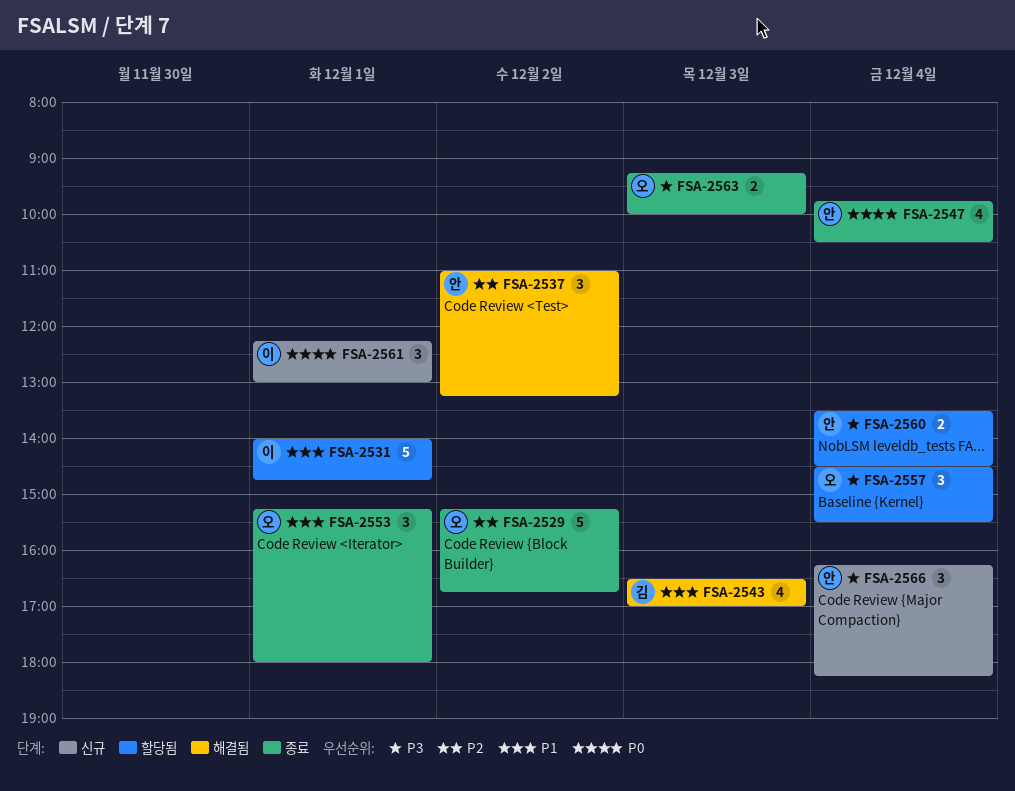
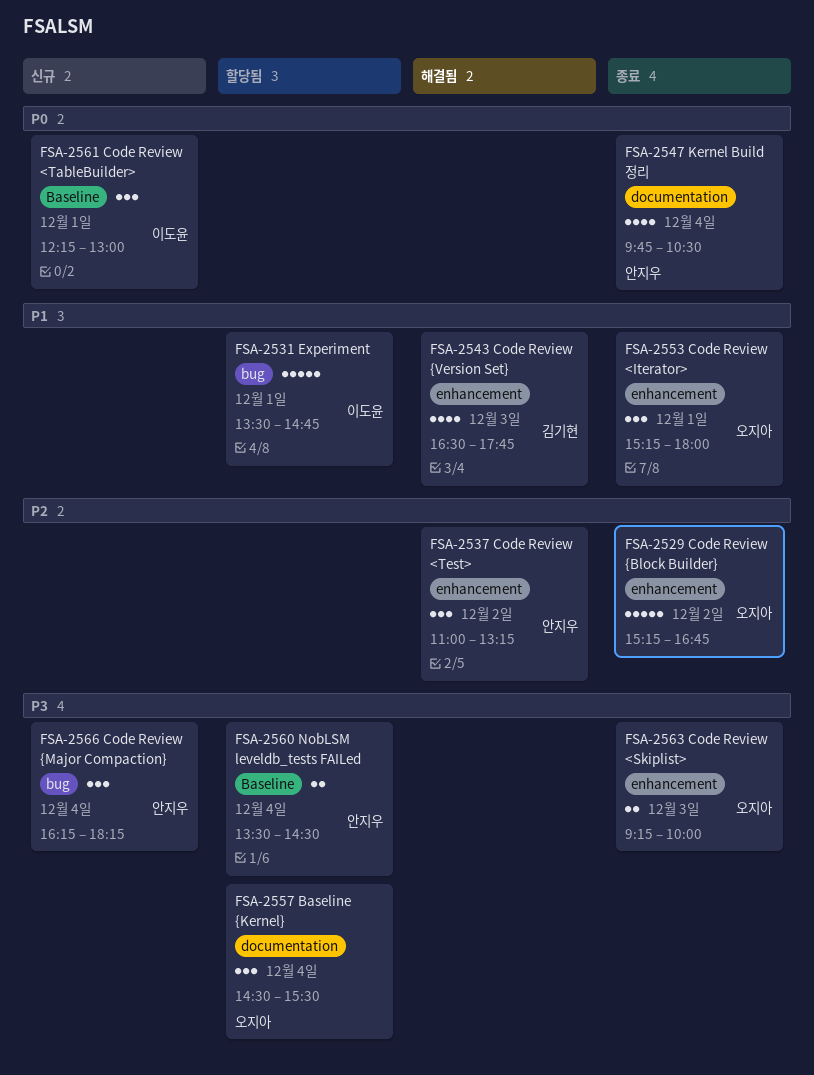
FSA-2531, begins: 14:00 -> 13:30
FSA-2543, ends: 17:00 -> 17:45

